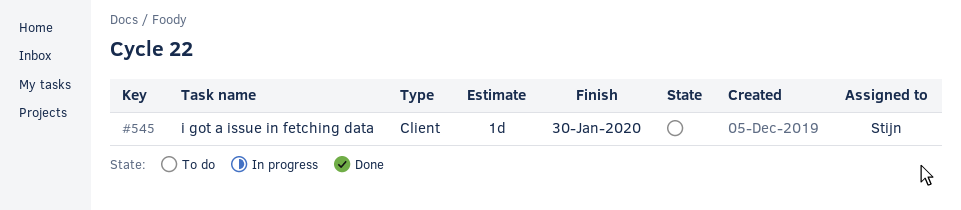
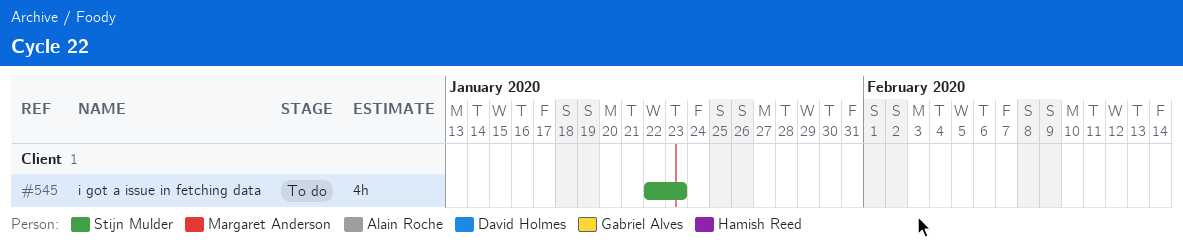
#545, estimate: 1d -> 4h
#545, due: Jan 30 -> Jan 23

